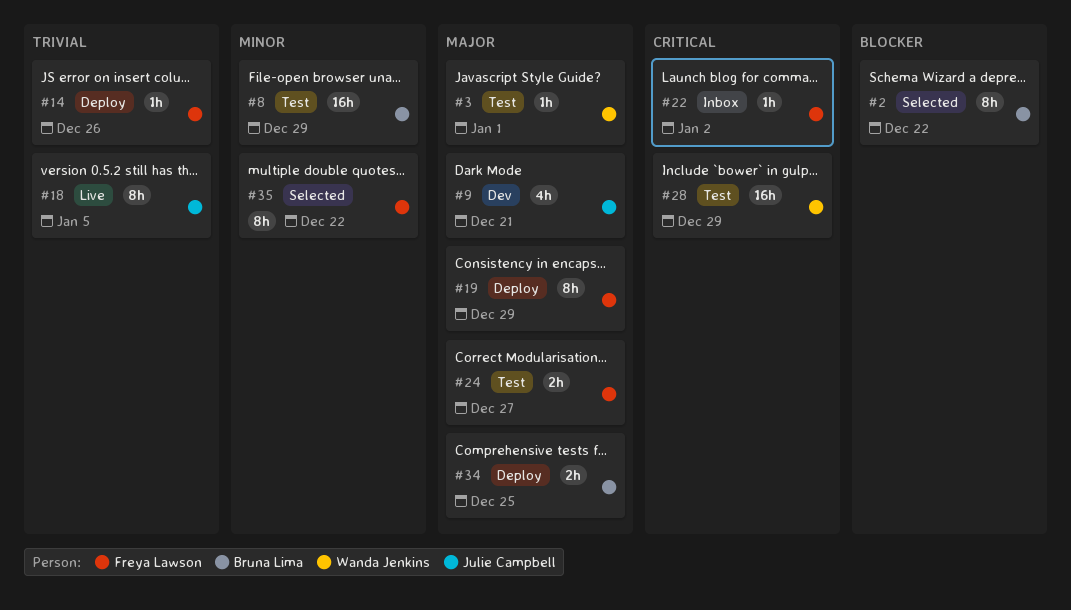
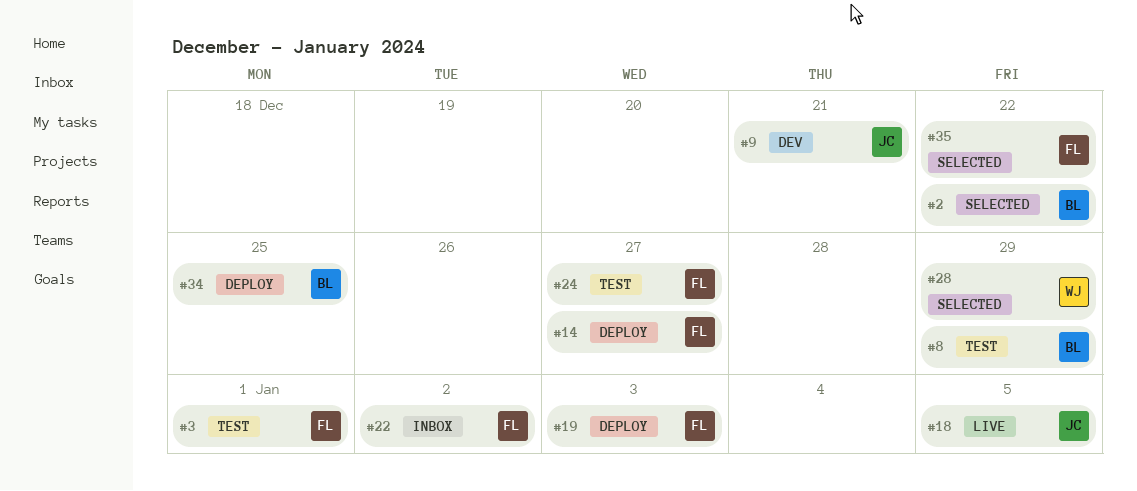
#3, owner: Wanda Jenkins -> Freya Lawson
#14, due: Dec 26 -> Dec 27
#19, due: Dec 29 -> Jan 3
#28, status: Test -> Selected

